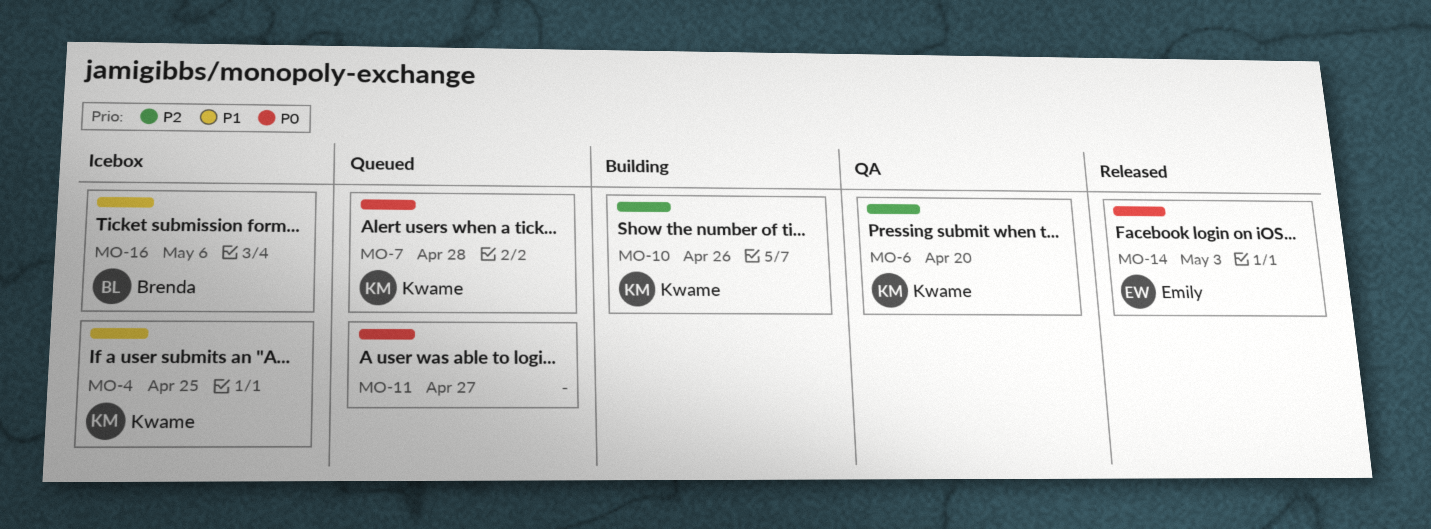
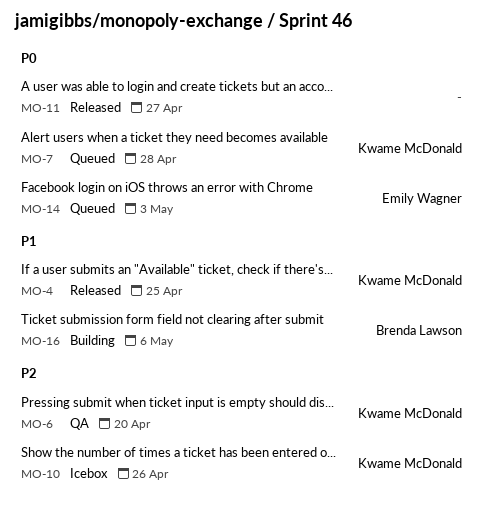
MO-4, status: Icebox -> Released
MO-10, status: Building -> Icebox
MO-11, status: Queued -> Released
MO-14, status: Released -> Queued
MO-16, status: Icebox -> Building

